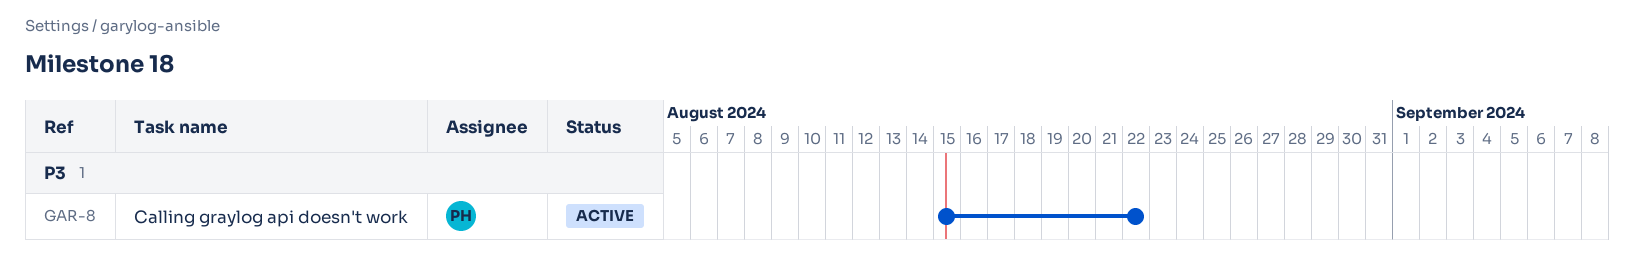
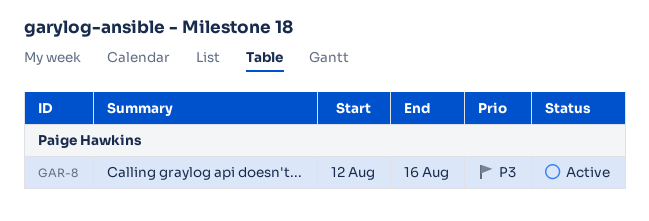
GAR-8, start: Aug 15 -> Aug 12
GAR-8, due: Aug 22 -> Aug 16

